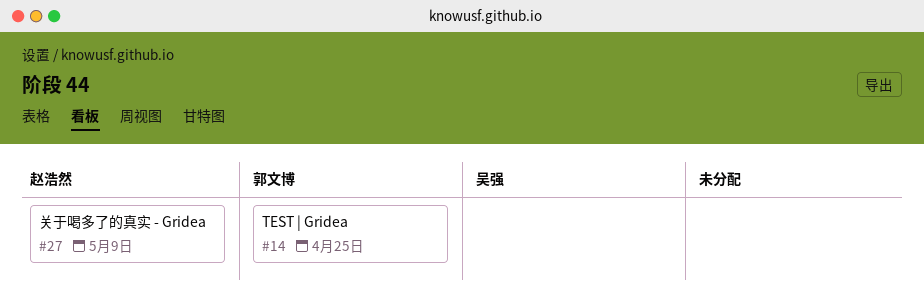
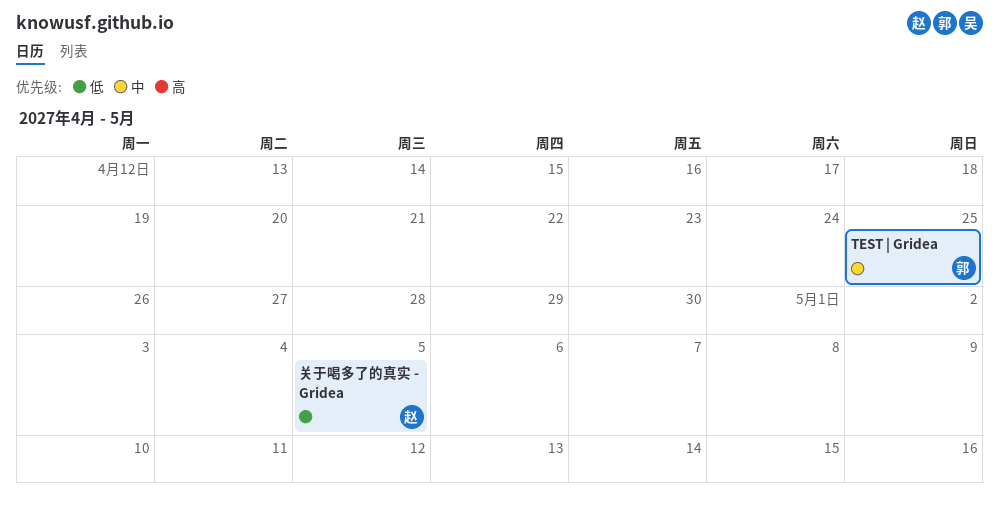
关于喝多了的真实 - Gridea, due: May 9 -> May 5

